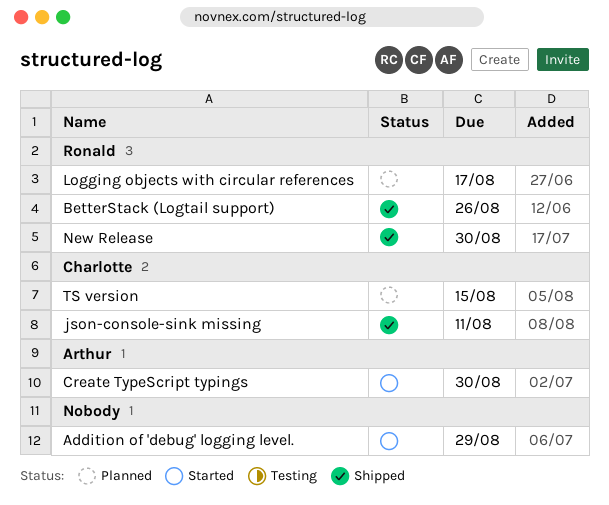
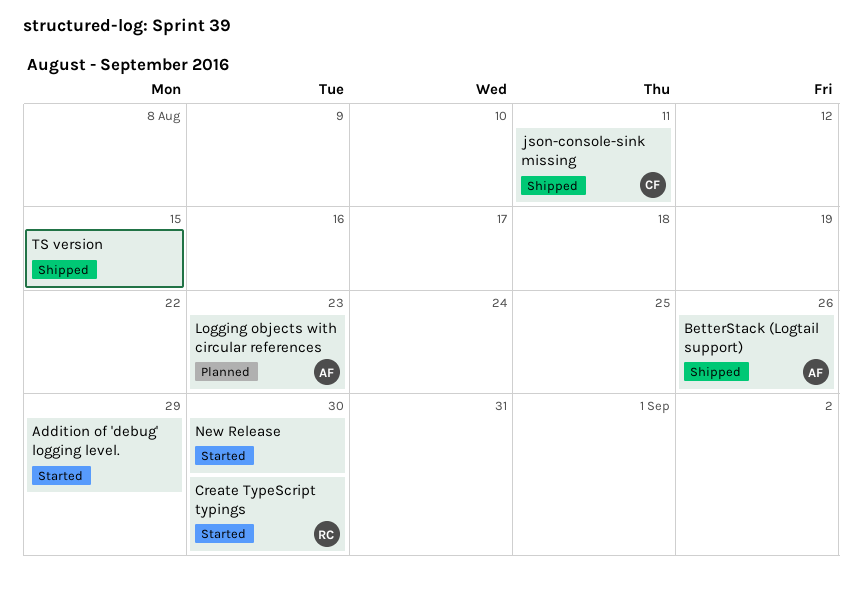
BetterStack (Logtail support), owner: Ronald -> Arthur
Create TypeScript typings, owner: Arthur -> Ronald
Logging objects with circular references, owner: Ronald -> Arthur
Logging objects with circular references, due: Aug 17 -> Aug 23
New Release, status: Shipped -> Started
New Release, owner: Ronald -> none
TS version, status: Planned -> Shipped
TS version, owner: Charlotte -> none

